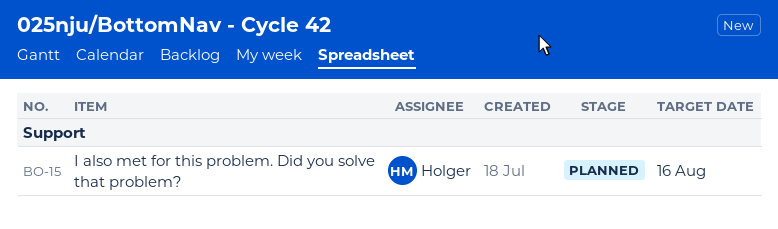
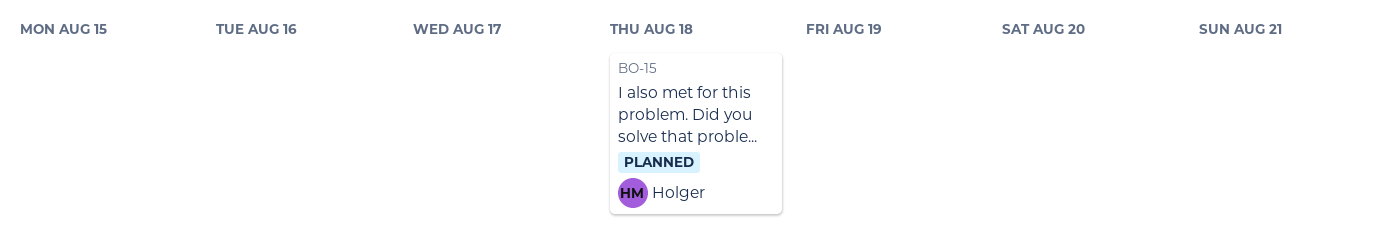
BO-15, due: Aug 16 -> Aug 18

